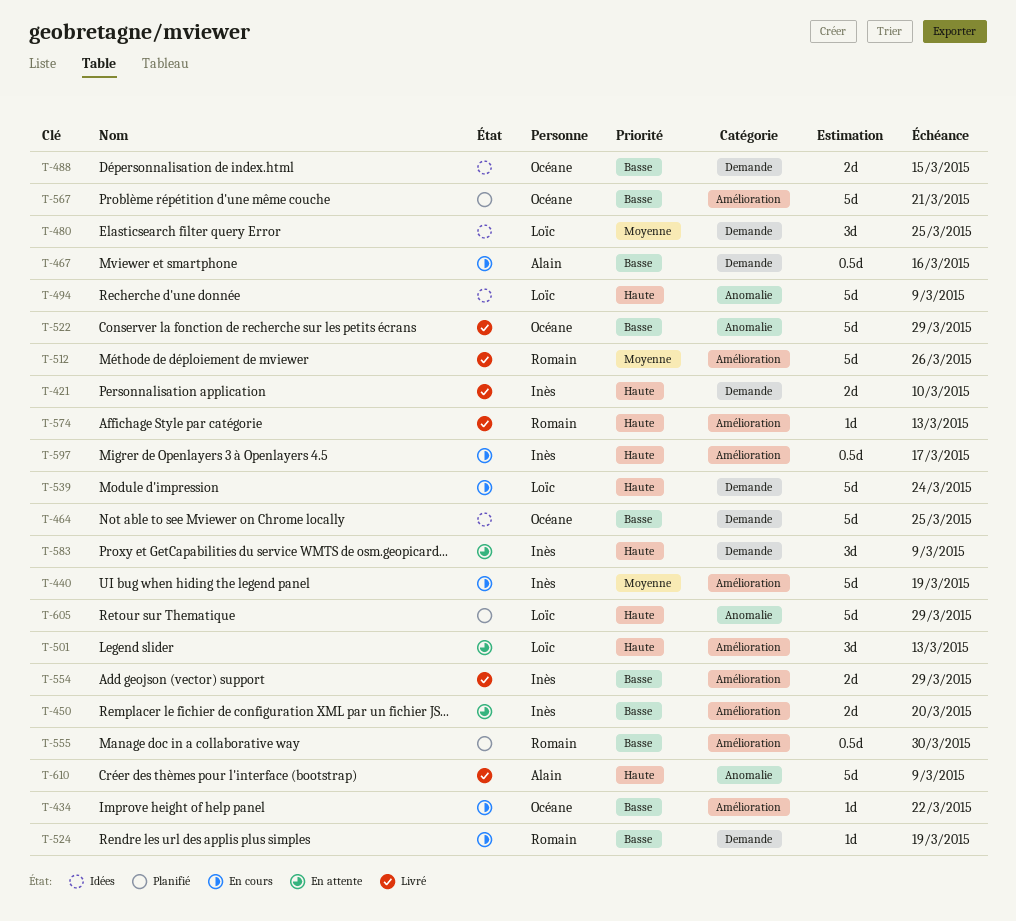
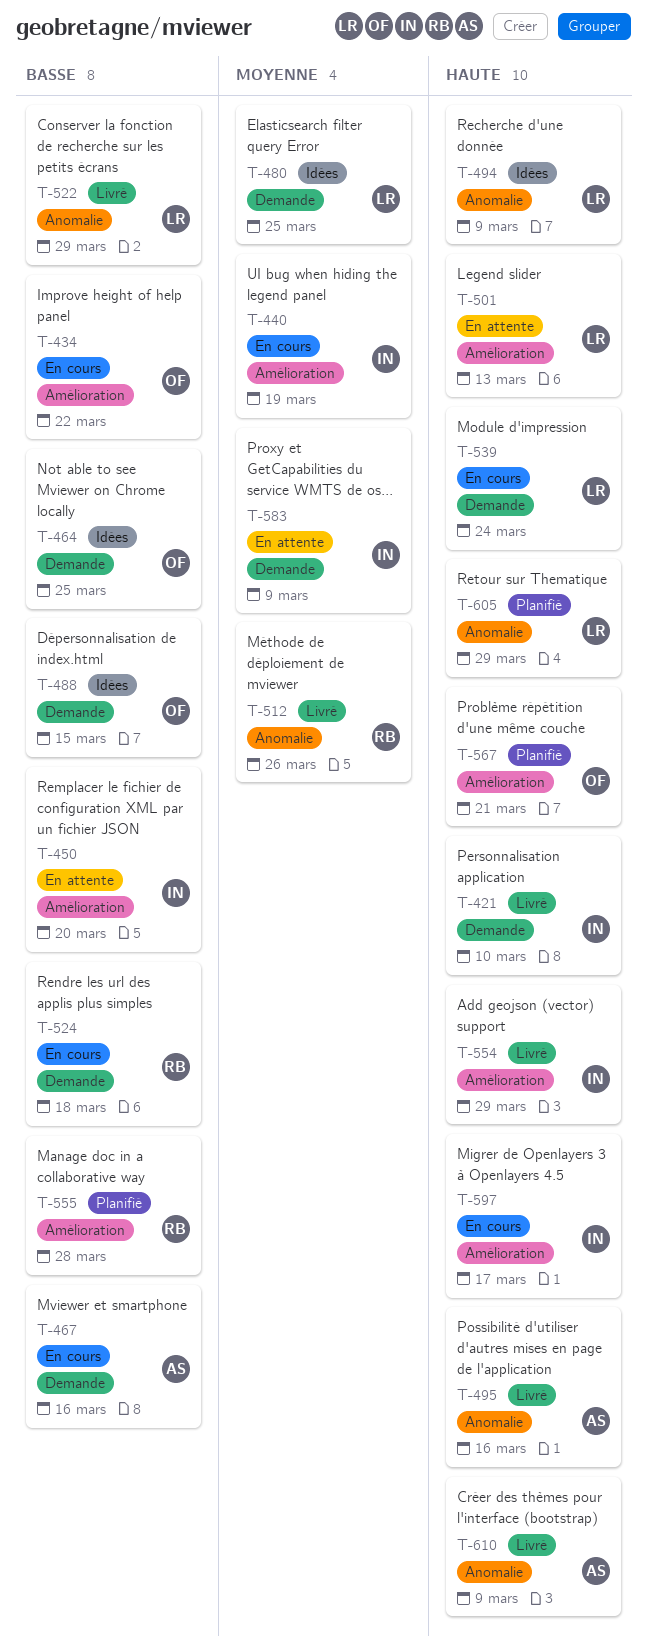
T-495: none -> present
T-512, label: Amélioration -> Anomalie
T-522, owner: Océane -> Loïc
T-524, due: Mar 19 -> Mar 18
T-554, priority: Basse -> Haute
T-555, due: Mar 30 -> Mar 28
T-567, priority: Basse -> Haute
T-574: present -> none
T-583, priority: Haute -> Moyenne

